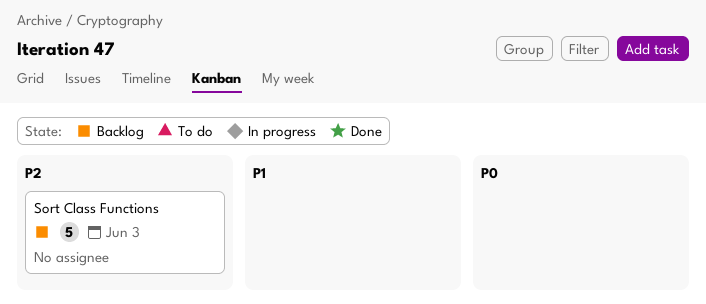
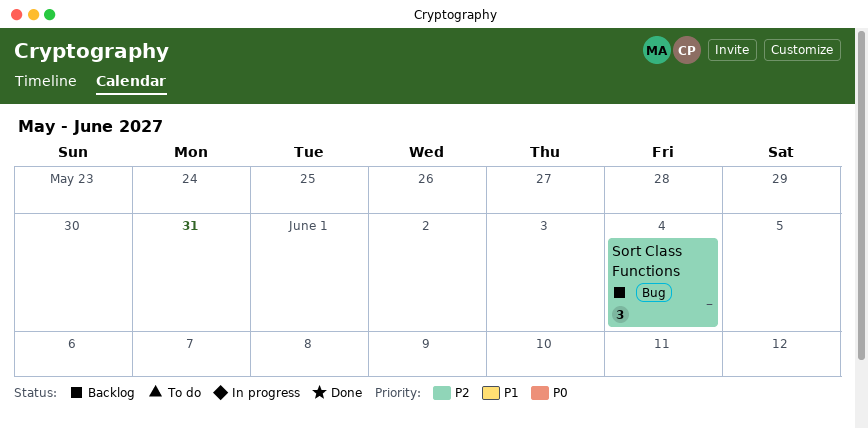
Sort Class Functions, estimate: 5 -> 3
Sort Class Functions, due: Jun 3 -> Jun 4

